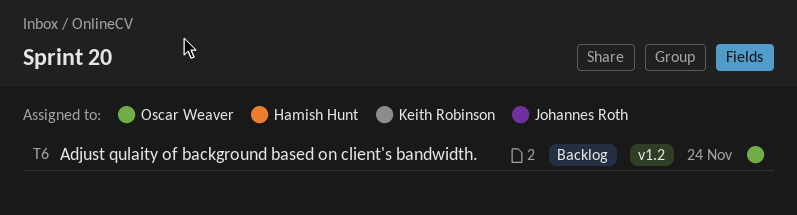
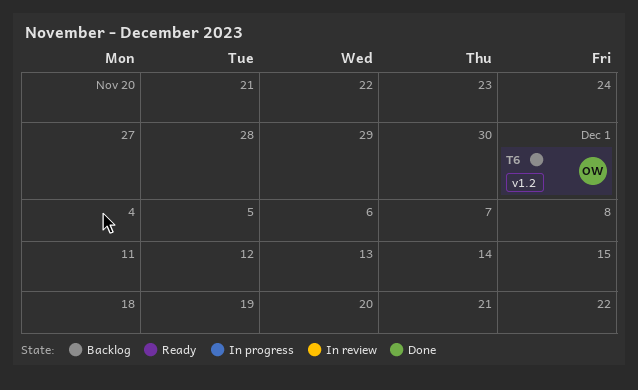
T6, due: Nov 24 -> Dec 1

